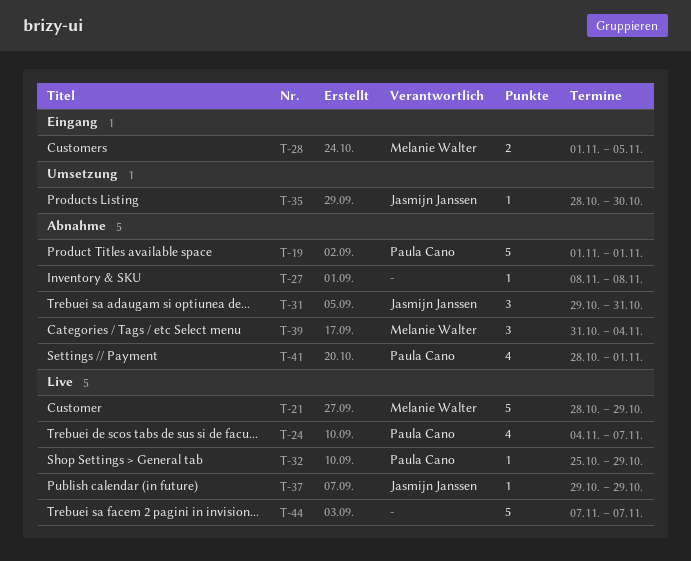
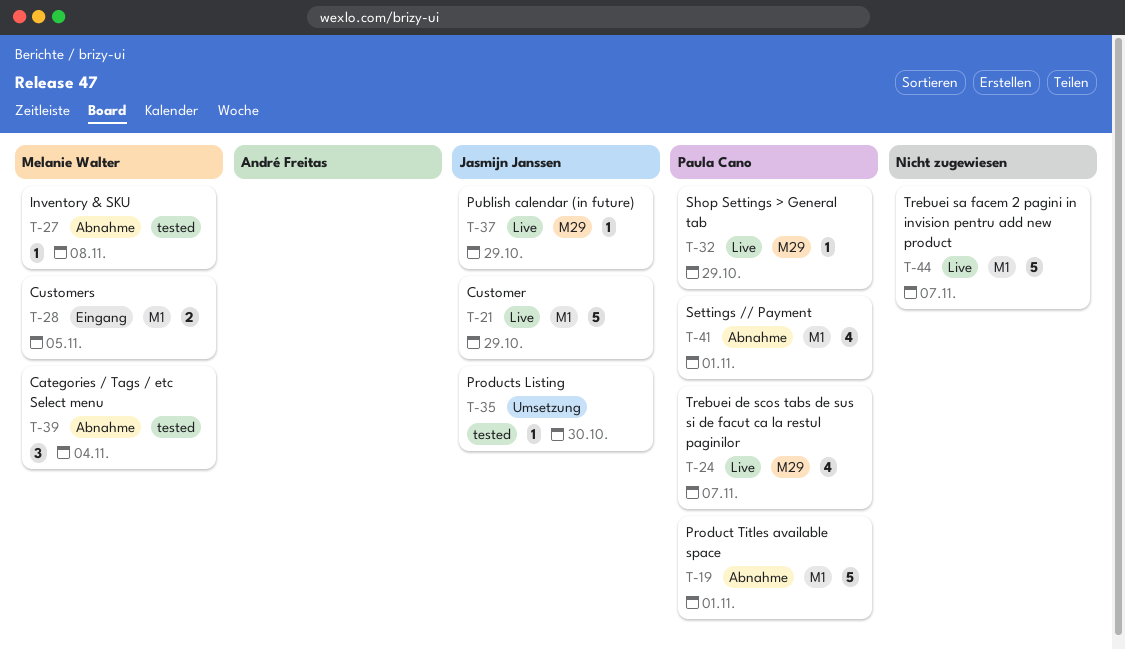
T-21, owner: Melanie Walter -> Jasmijn Janssen
T-27, owner: none -> Melanie Walter
T-31: present -> none

